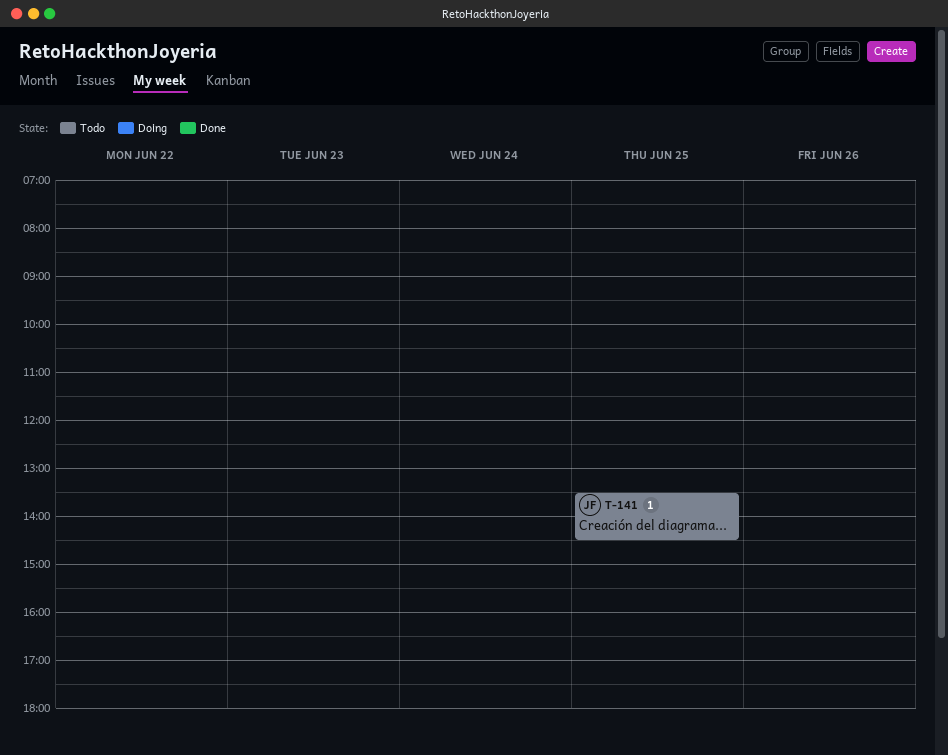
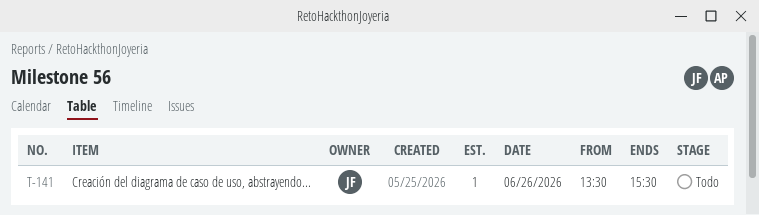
T-141, day: Jun 25 -> Jun 26
T-141, ends: 14:30 -> 15:30

